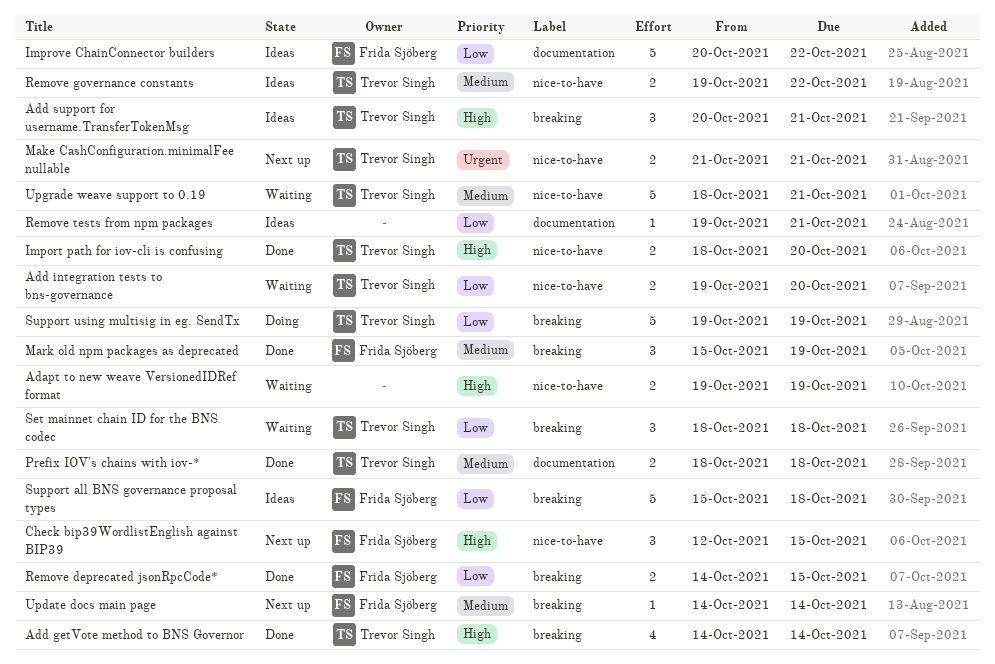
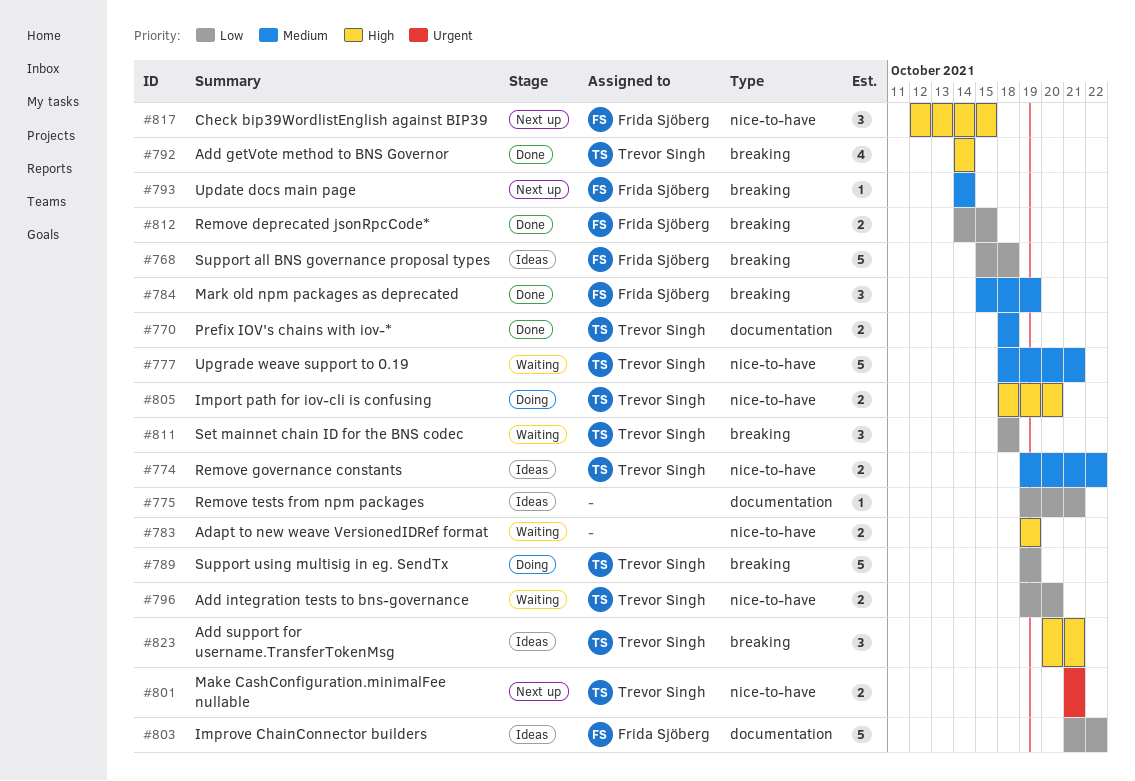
Import path for iov-cli is confusing, status: Done -> Doing
Improve ChainConnector builders, start: Oct 20 -> Oct 21

